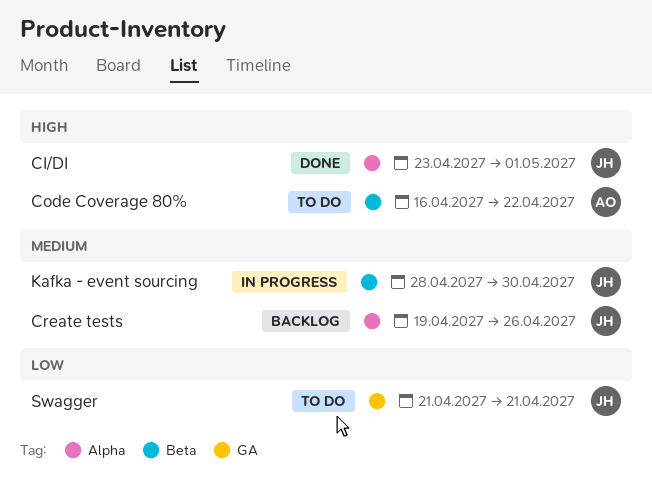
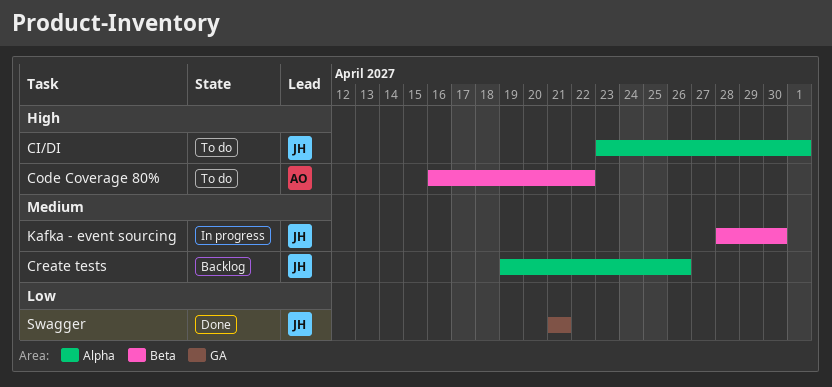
CI/DI, status: Done -> To do
Swagger, status: To do -> Done

